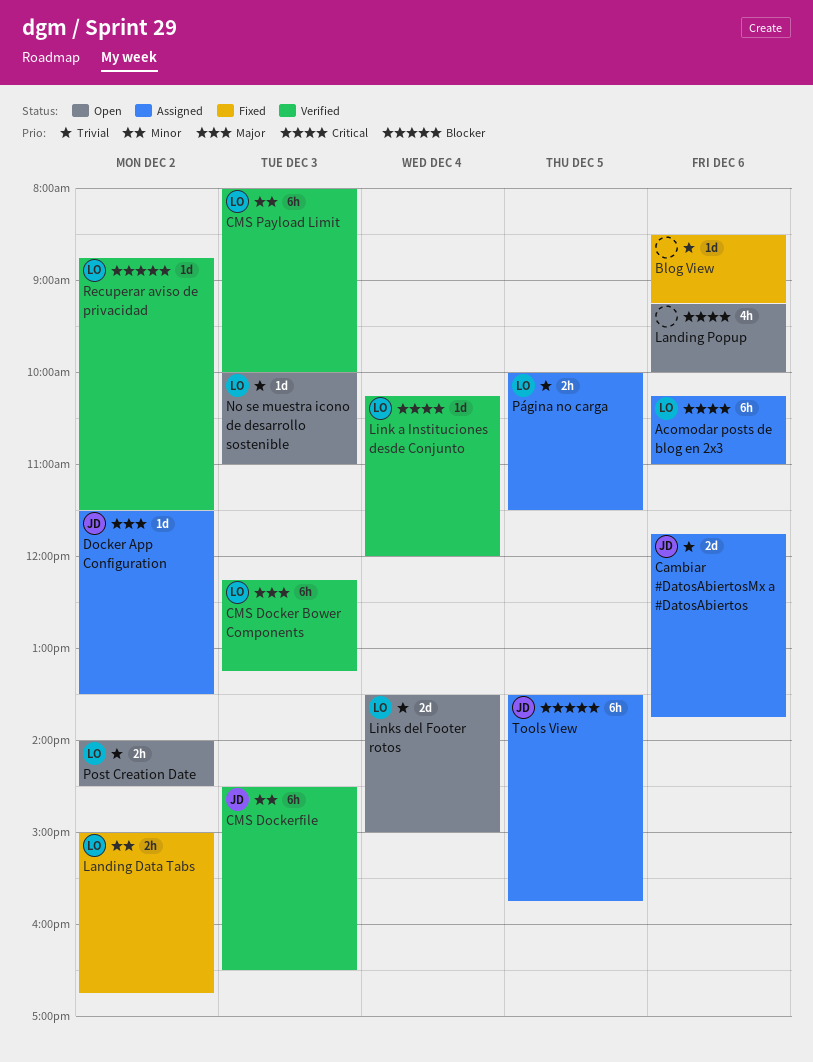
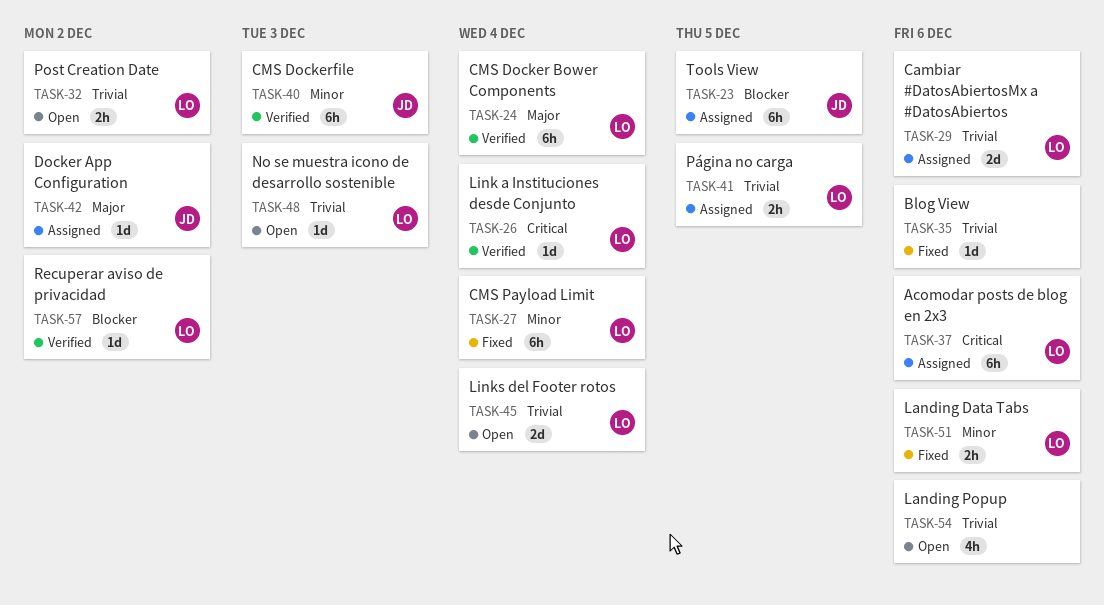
Cambiar #DatosAbiertosMx a #DatosAbiertos, owner: JD -> LO
CMS Docker Bower Components, day: Dec 3 -> Dec 4
CMS Payload Limit, status: Verified -> Fixed
CMS Payload Limit, day: Dec 3 -> Dec 4
Landing Data Tabs, day: Dec 2 -> Dec 6
Landing Popup, priority: Critical -> Trivial

